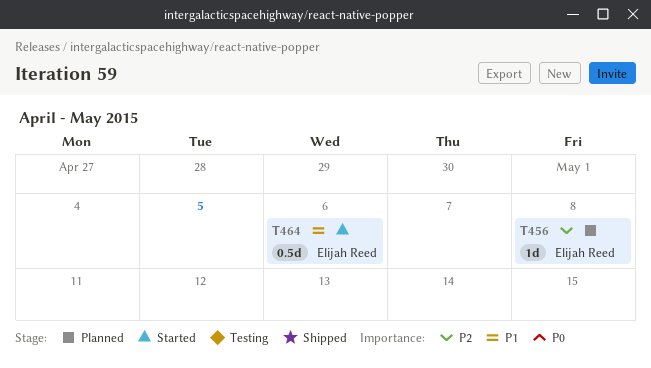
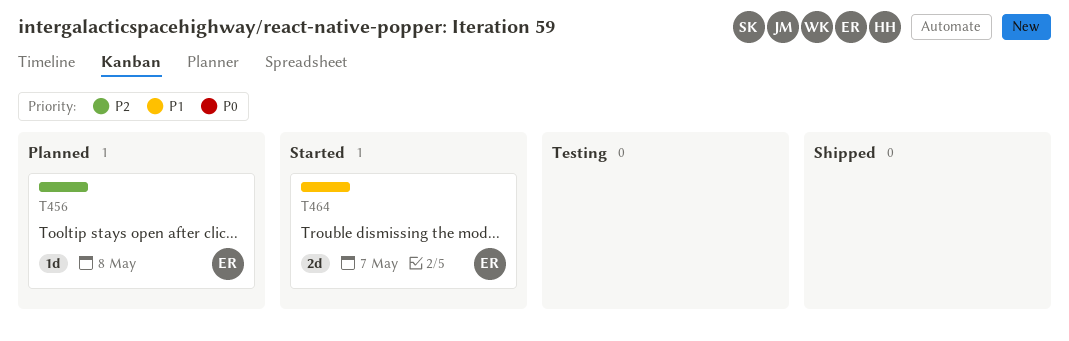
T464, estimate: 0.5d -> 2d
T464, due: May 6 -> May 7

